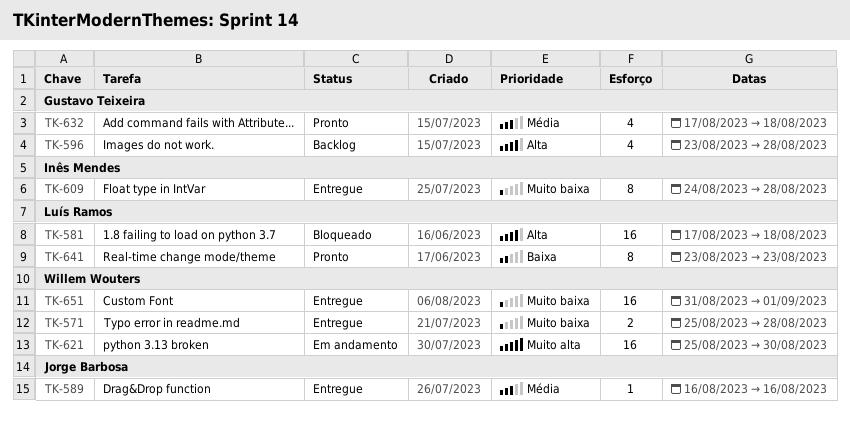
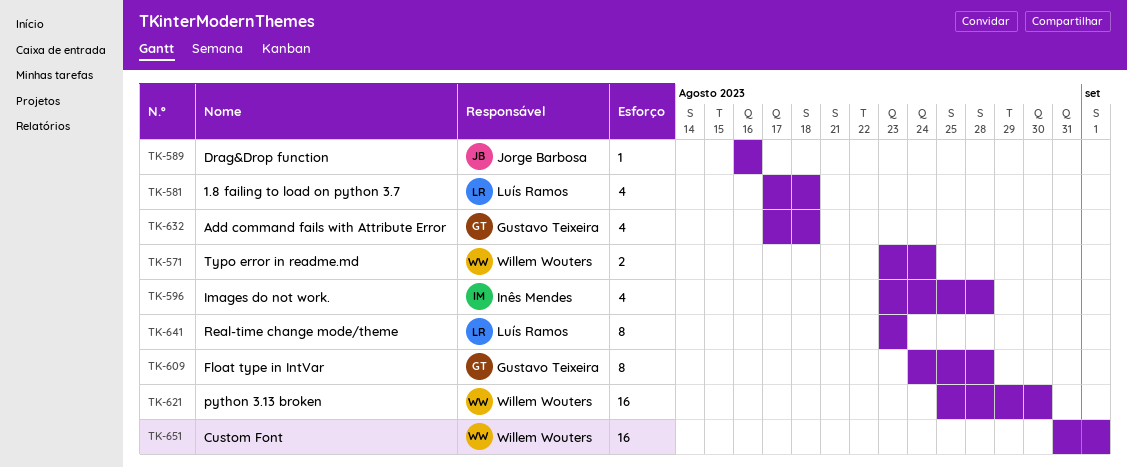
TK-571, start: Aug 25 -> Aug 23
TK-571, due: Aug 28 -> Aug 24
TK-581, estimate: 16 -> 4
TK-596, owner: Gustavo Teixeira -> Inês Mendes
TK-609, owner: Inês Mendes -> Gustavo Teixeira

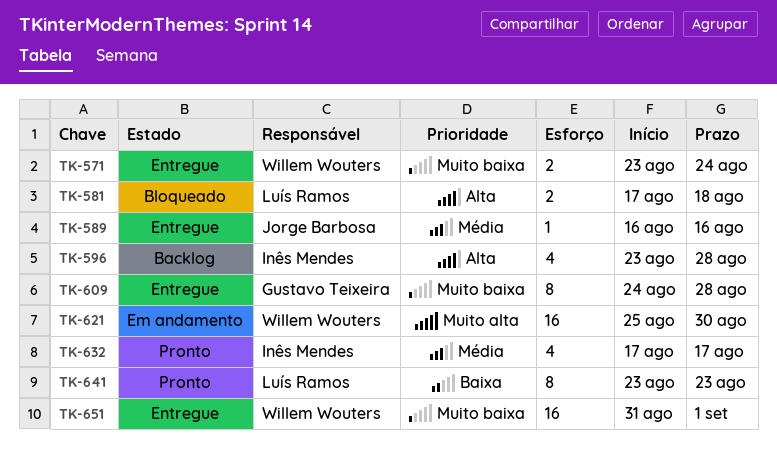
TK-581, estimate: 4 -> 2
TK-632, owner: Gustavo Teixeira -> Inês Mendes
TK-632, due: Aug 18 -> Aug 17

